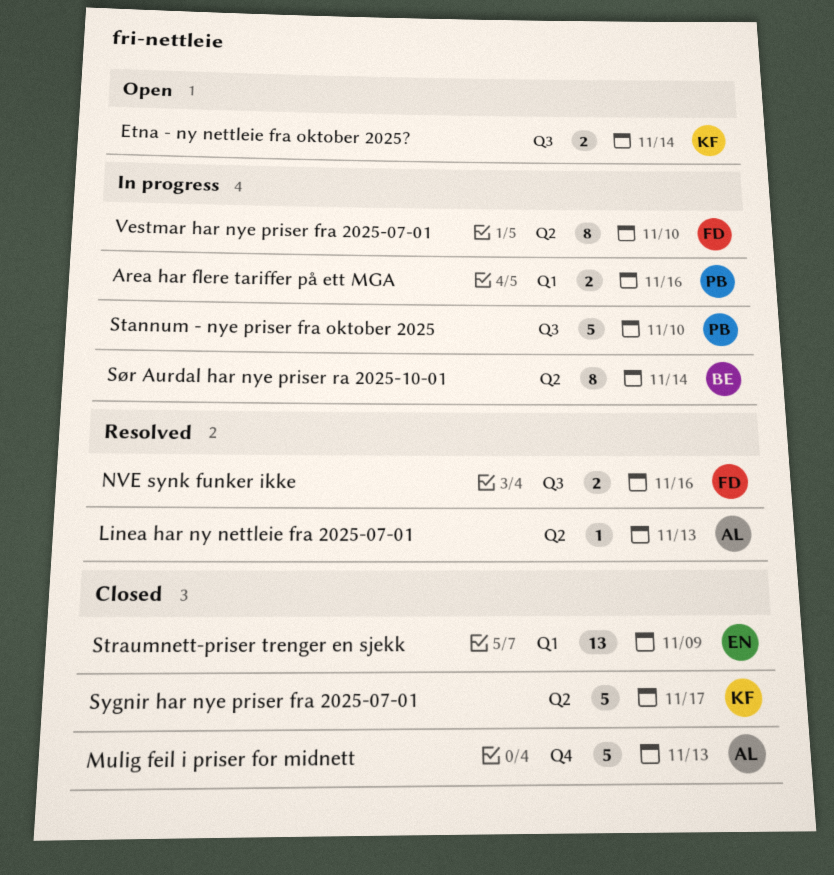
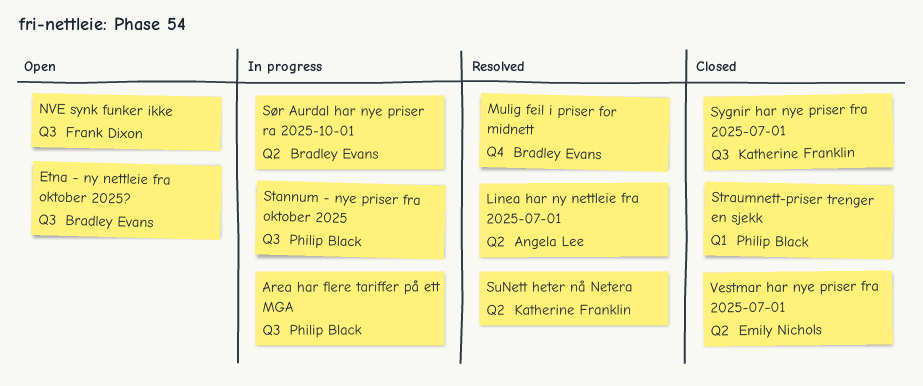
Area har flere tariffer på ett MGA, label: Q1 -> Q3
Etna - ny nettleie fra oktober 2025?, owner: Katherine Franklin -> Bradley Evans
Mulig feil i priser for midnett, status: Closed -> Resolved
Mulig feil i priser for midnett, owner: Angela Lee -> Bradley Evans
NVE synk funker ikke, status: Resolved -> Open
Straumnett-priser trenger en sjekk, owner: Emily Nichols -> Philip Black
SuNett heter nå Netera: none -> present
Sygnir har nye priser fra 2025-07-01, label: Q2 -> Q3
Vestmar har nye priser fra 2025-07-01, status: In progress -> Closed
Vestmar har nye priser fra 2025-07-01, owner: Frank Dixon -> Emily Nichols

